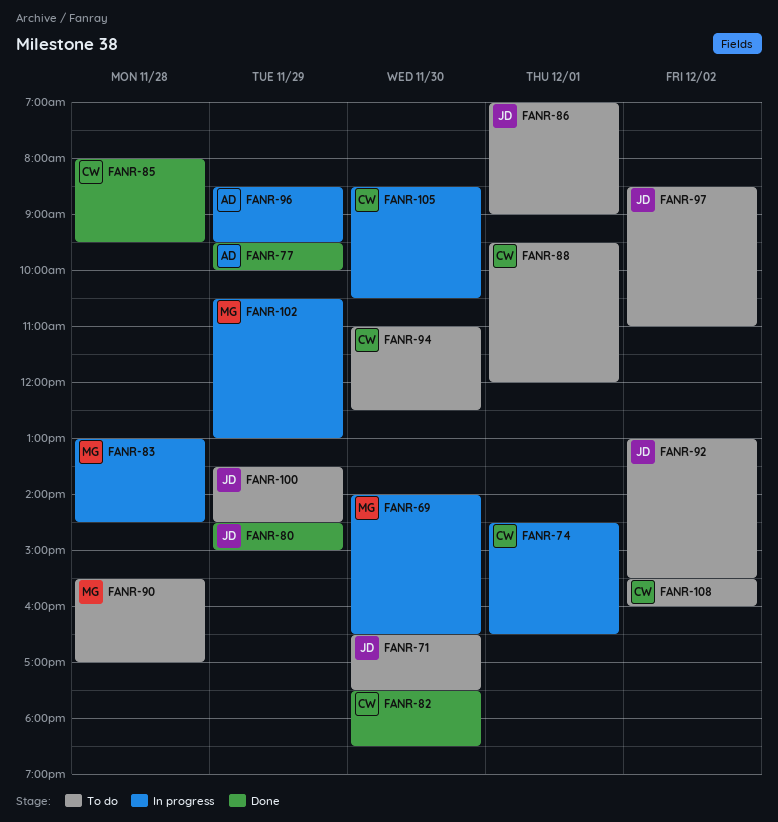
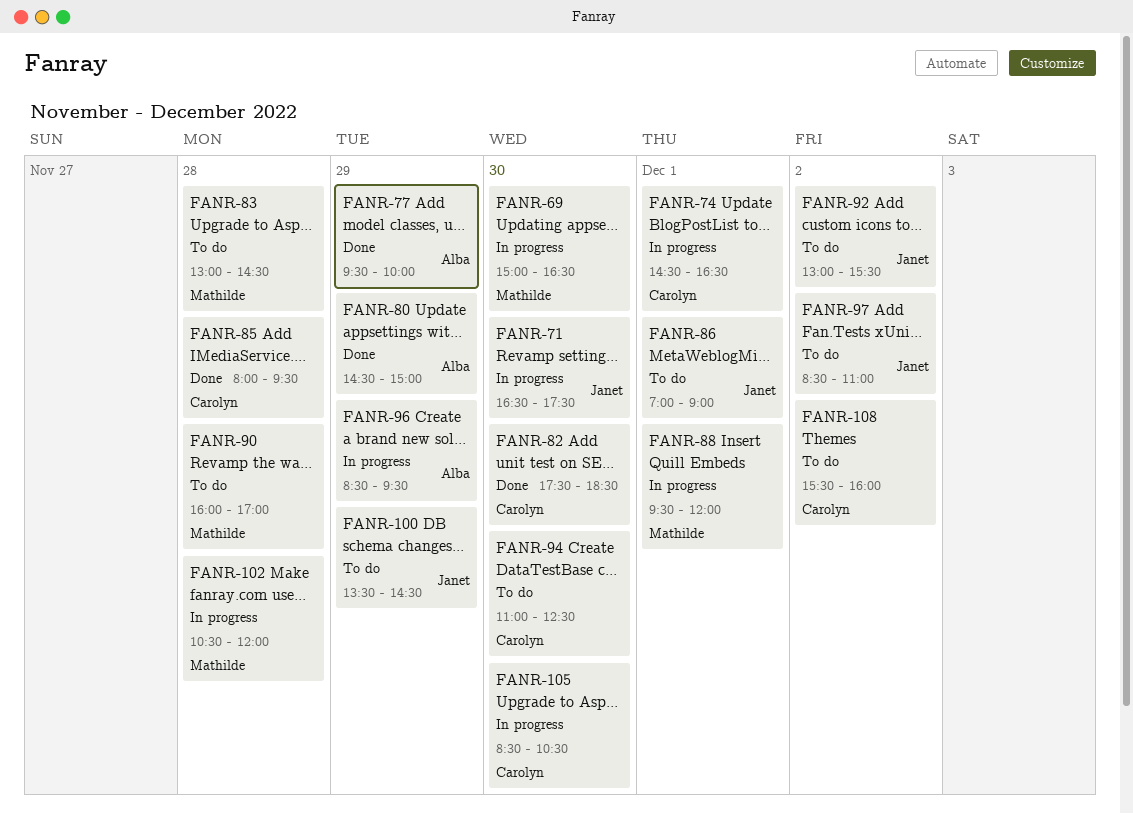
FANR-69, begins: 14:00 -> 15:00
FANR-71, status: To do -> In progress
FANR-80, owner: Janet -> Alba
FANR-83, status: In progress -> To do
FANR-88, status: To do -> In progress
FANR-88, owner: Carolyn -> Mathilde
FANR-90, begins: 15:30 -> 16:00
FANR-102, day: Nov 29 -> Nov 28
FANR-102, ends: 13:00 -> 12:00

